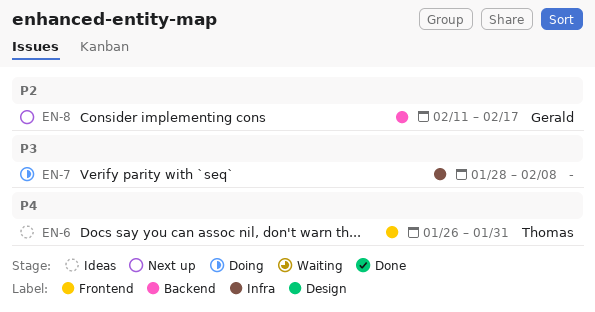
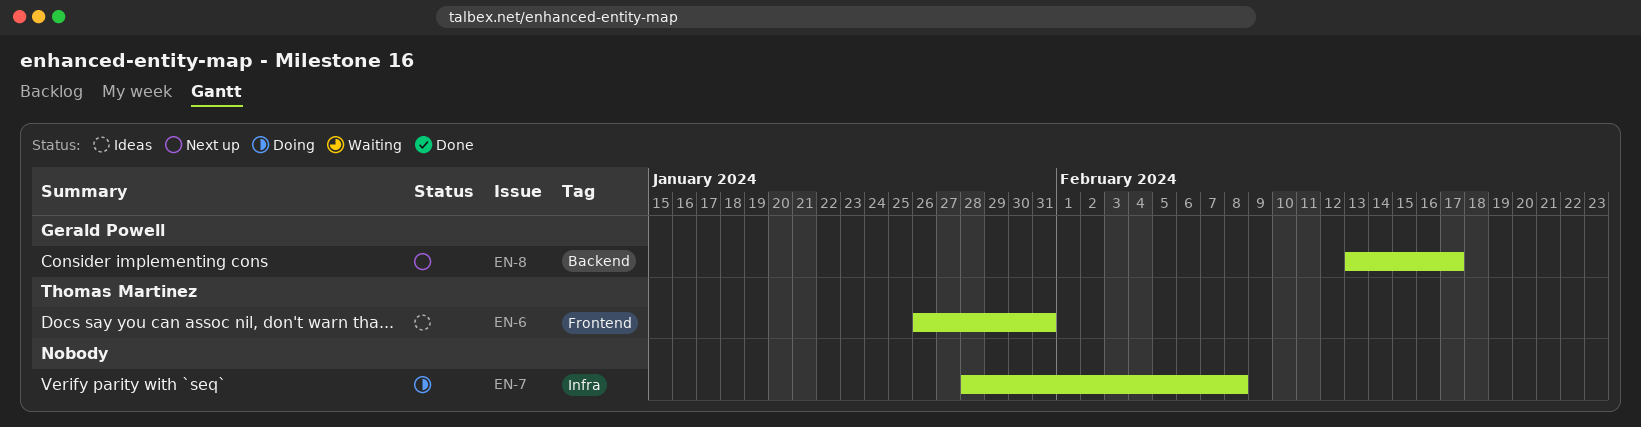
EN-8, start: Feb 11 -> Feb 13

